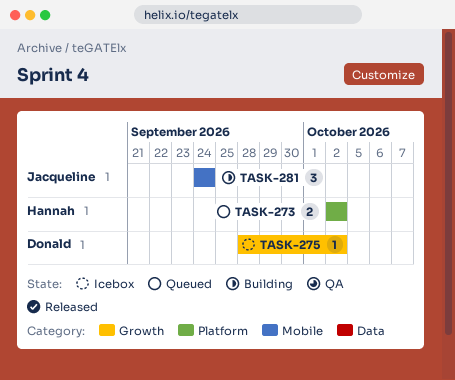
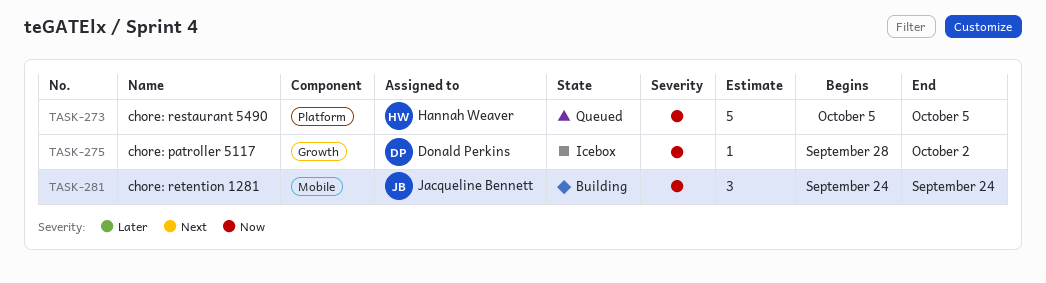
TASK-273, estimate: 2 -> 5
TASK-273, start: Oct 2 -> Oct 5
TASK-273, due: Oct 2 -> Oct 5

